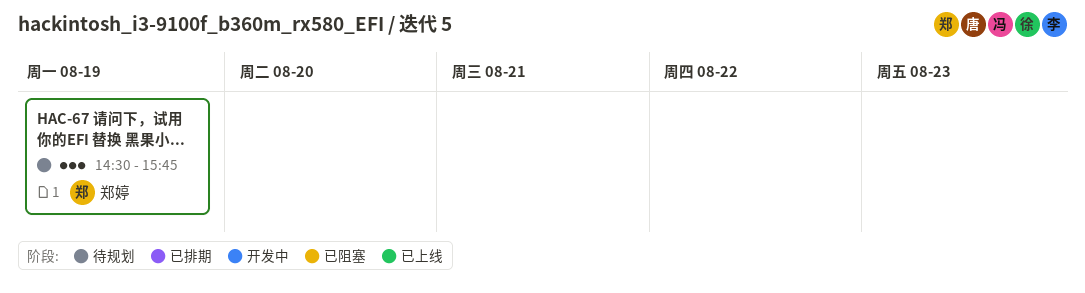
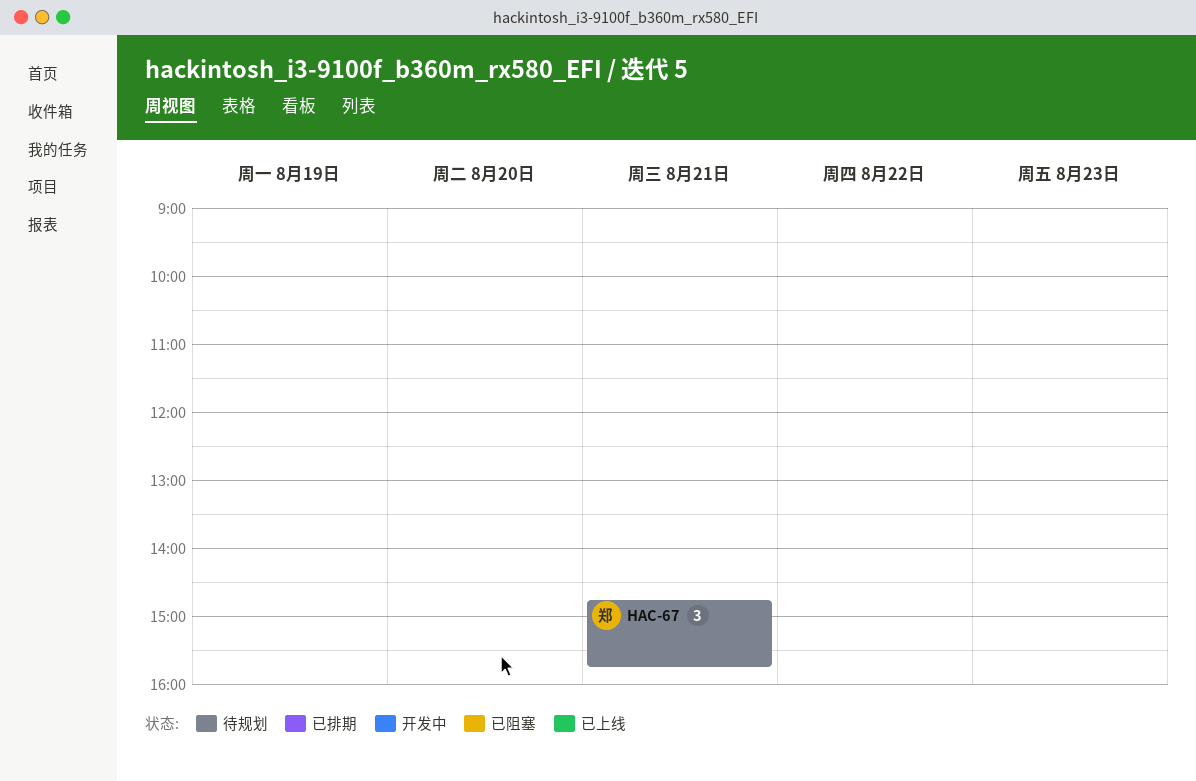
HAC-67, day: Aug 19 -> Aug 21
HAC-67, begins: 14:30 -> 14:45

